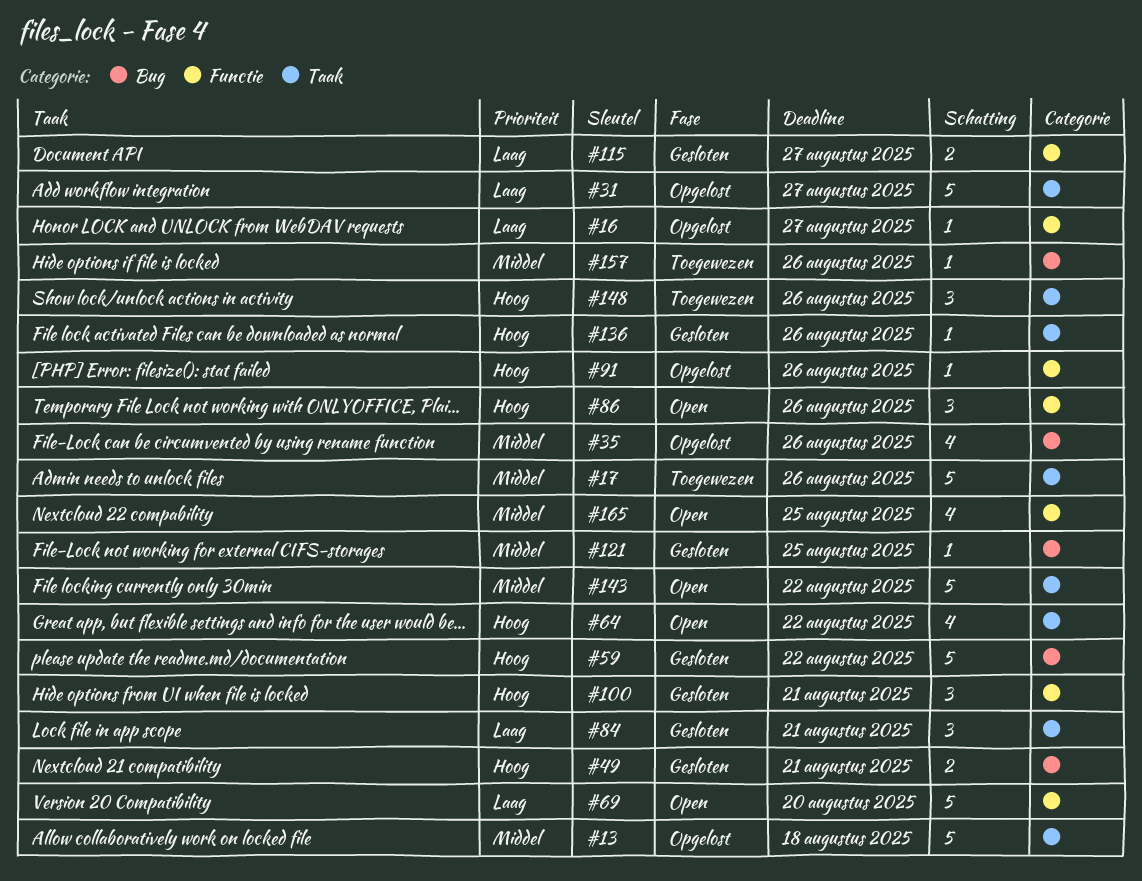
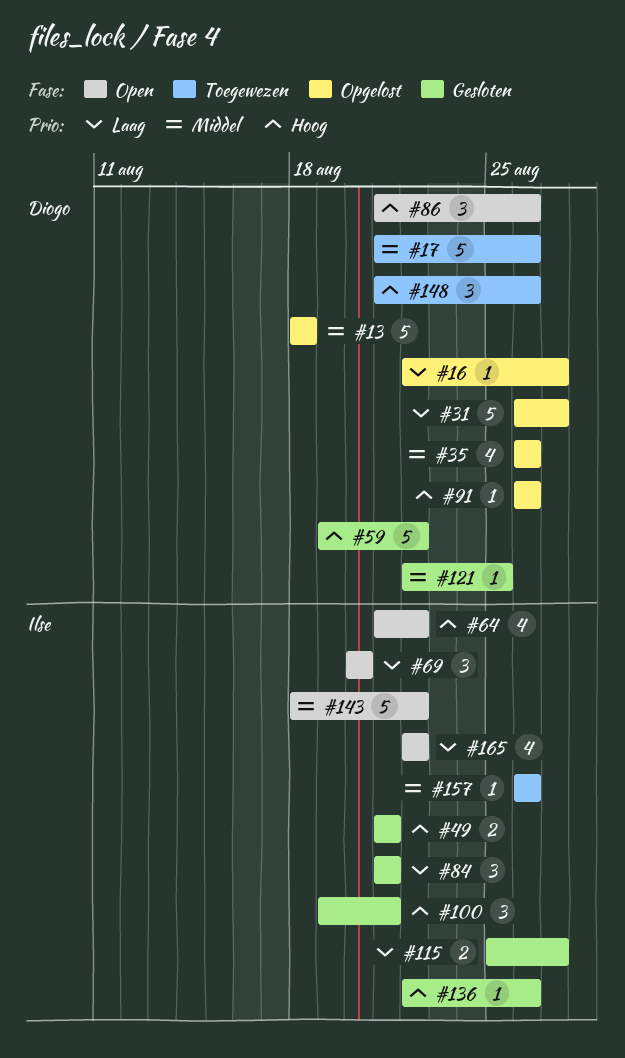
#69, estimate: 5 -> 3
#165, priority: Middel -> Laag
#165, due: Aug 25 -> Aug 22

